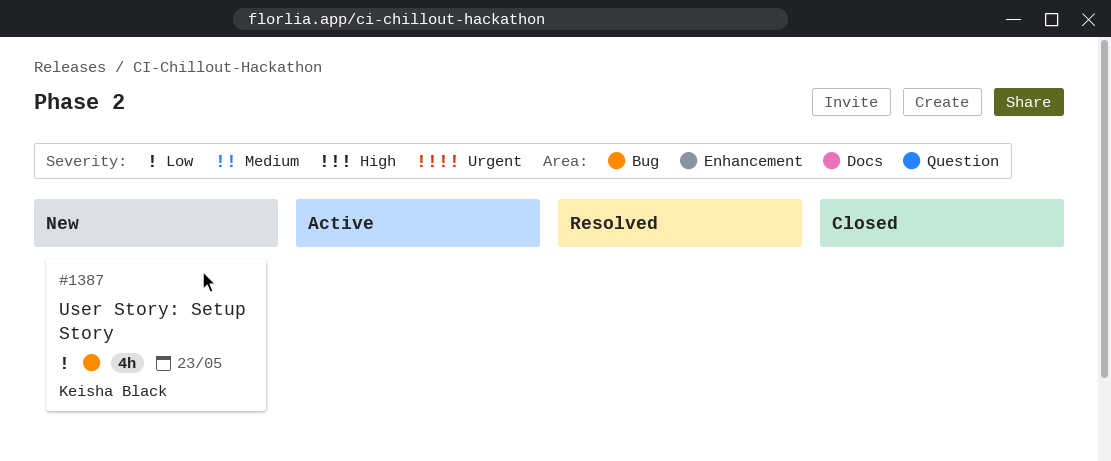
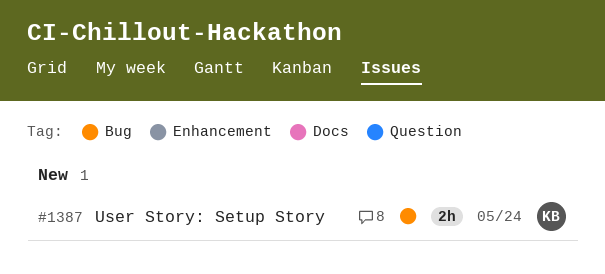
#1387, estimate: 4h -> 2h
#1387, due: May 23 -> May 24

